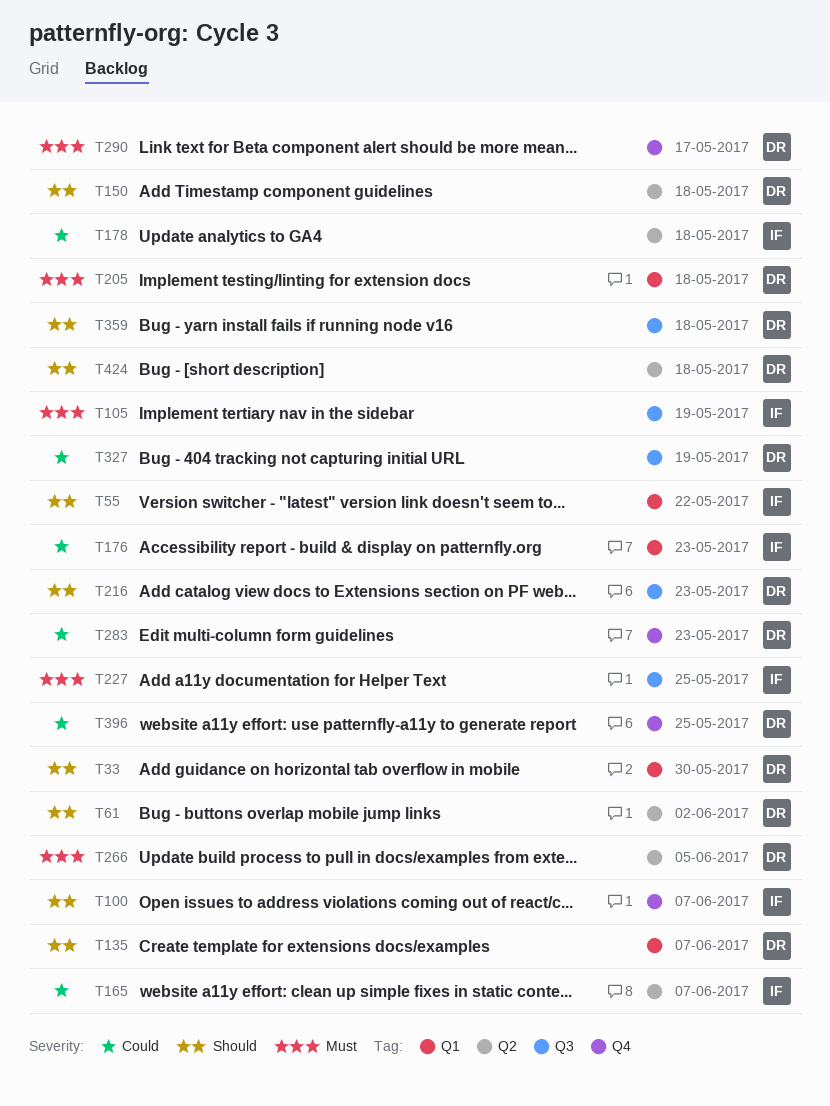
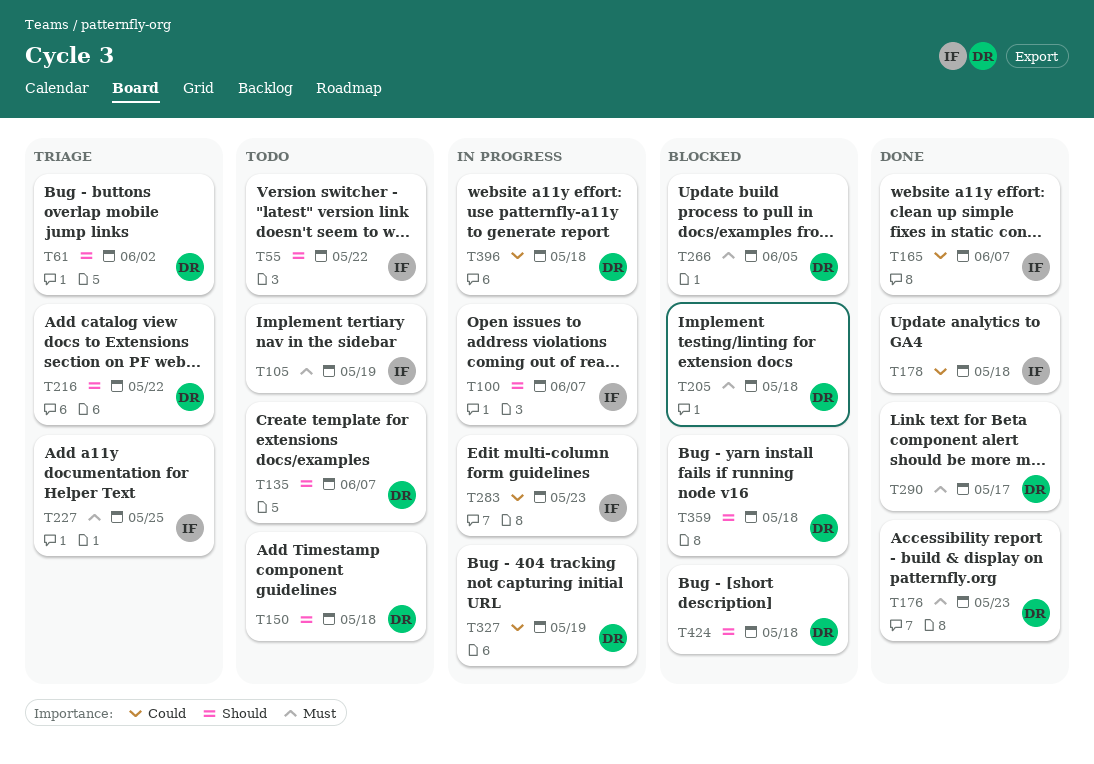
T33: present -> none
T176, owner: IF -> DR
T176, priority: Could -> Must
T216, due: May 23 -> May 22
T283, owner: DR -> IF
T396, due: May 25 -> May 18

